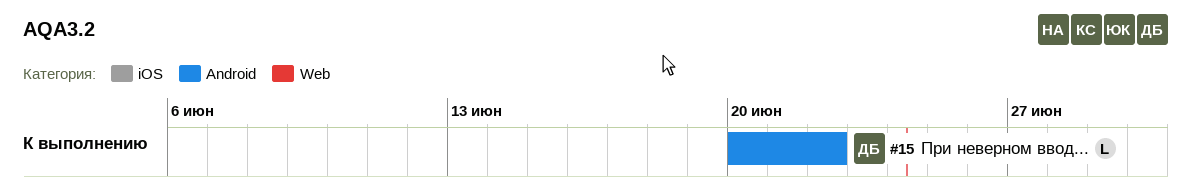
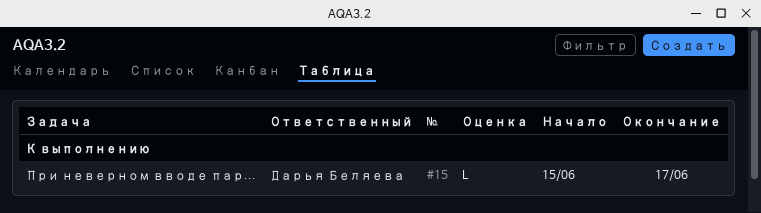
#15, start: Jun 20 -> Jun 15
#15, due: Jun 22 -> Jun 17

